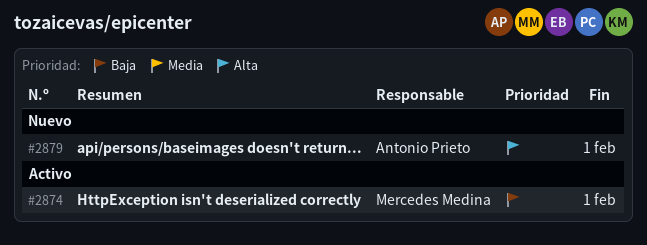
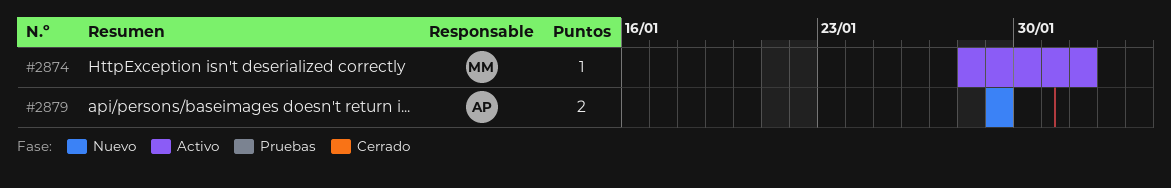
#2879, due: Feb 1 -> Jan 29

